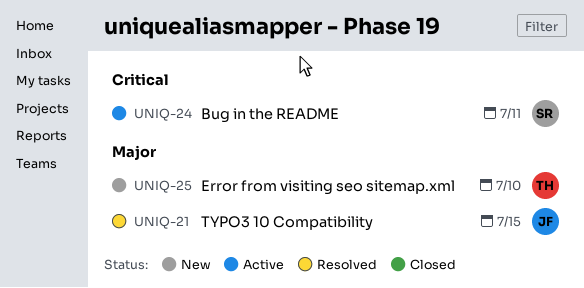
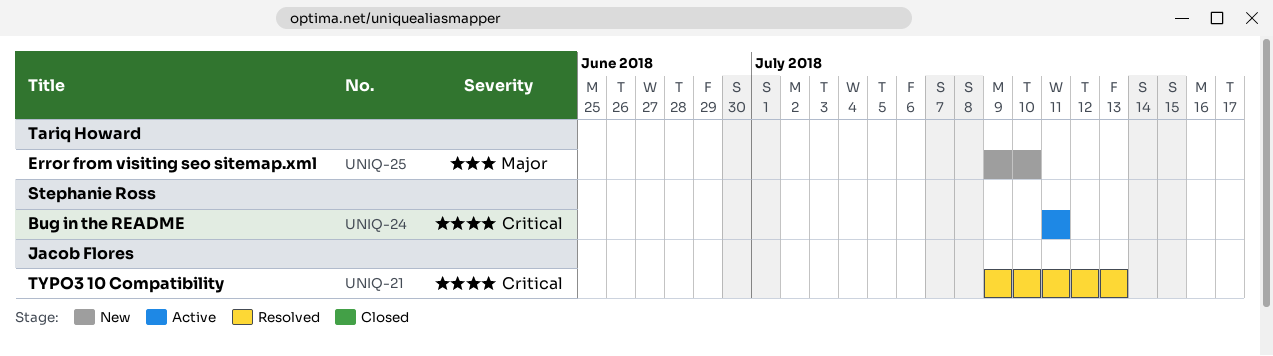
UNIQ-21, priority: Major -> Critical
UNIQ-21, due: Jul 15 -> Jul 13

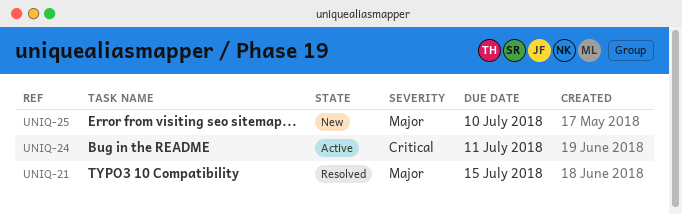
UNIQ-21, priority: Critical -> Major
UNIQ-21, due: Jul 13 -> Jul 15

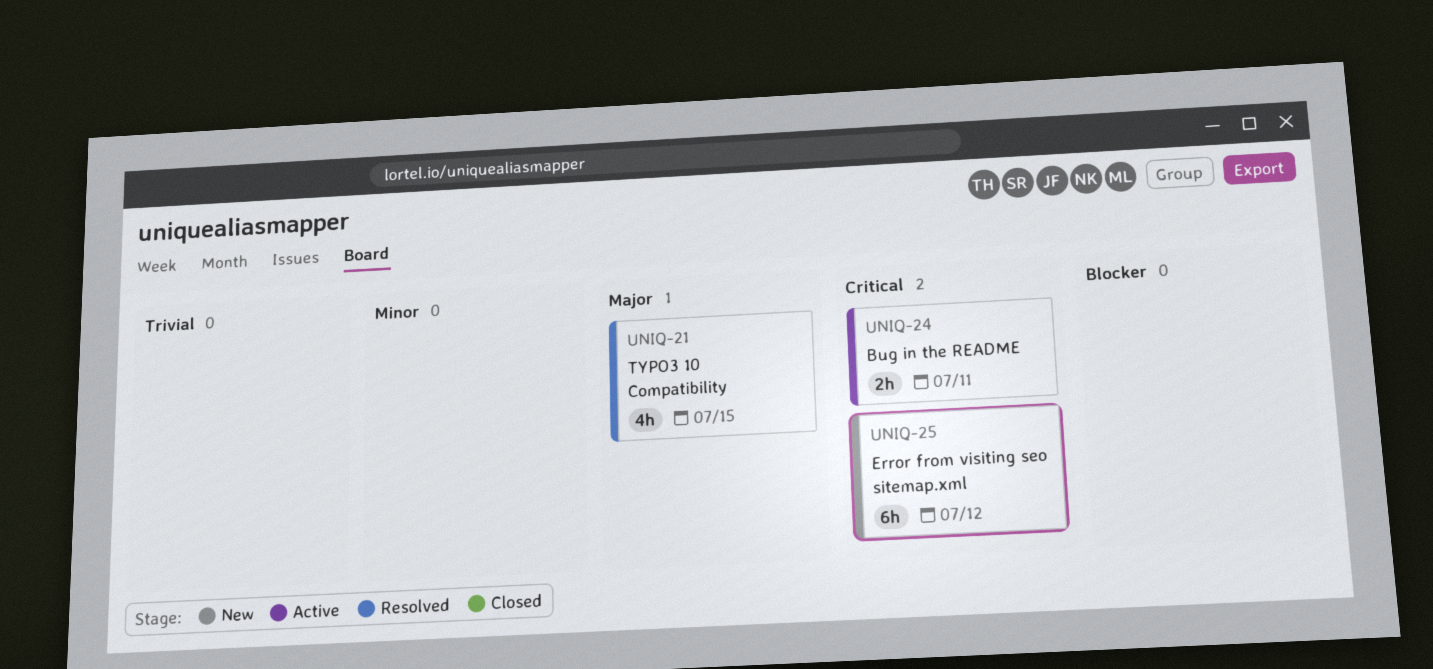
UNIQ-25, priority: Major -> Critical
UNIQ-25, due: Jul 10 -> Jul 12

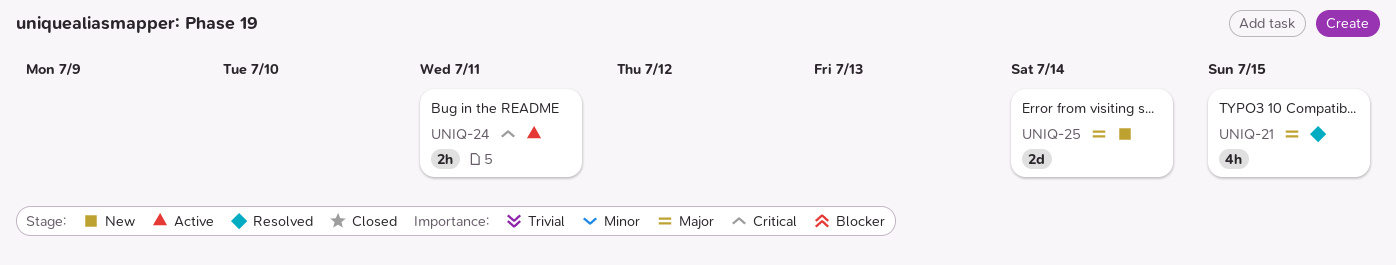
UNIQ-25, priority: Critical -> Major
UNIQ-25, estimate: 6h -> 2d
UNIQ-25, due: Jul 12 -> Jul 14

